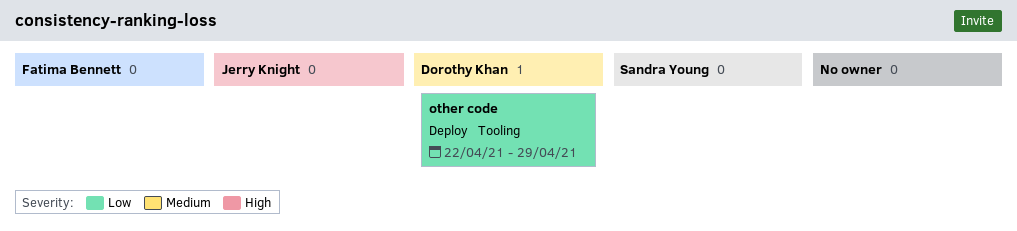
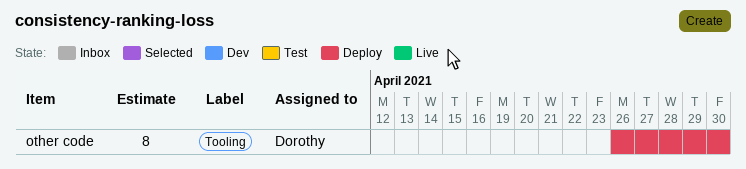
other code, start: Apr 22 -> Apr 26
other code, due: Apr 29 -> Apr 30

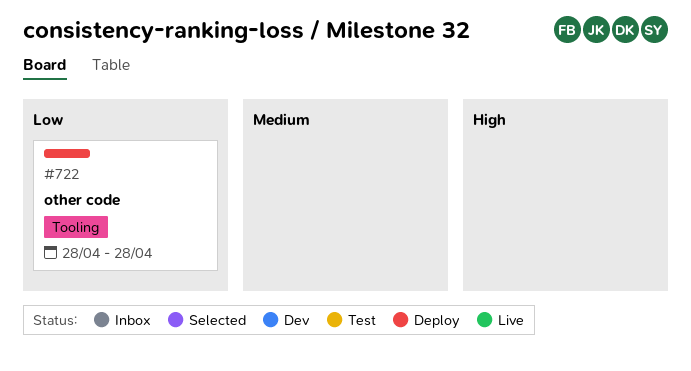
other code, start: Apr 26 -> Apr 28
other code, due: Apr 30 -> Apr 28

